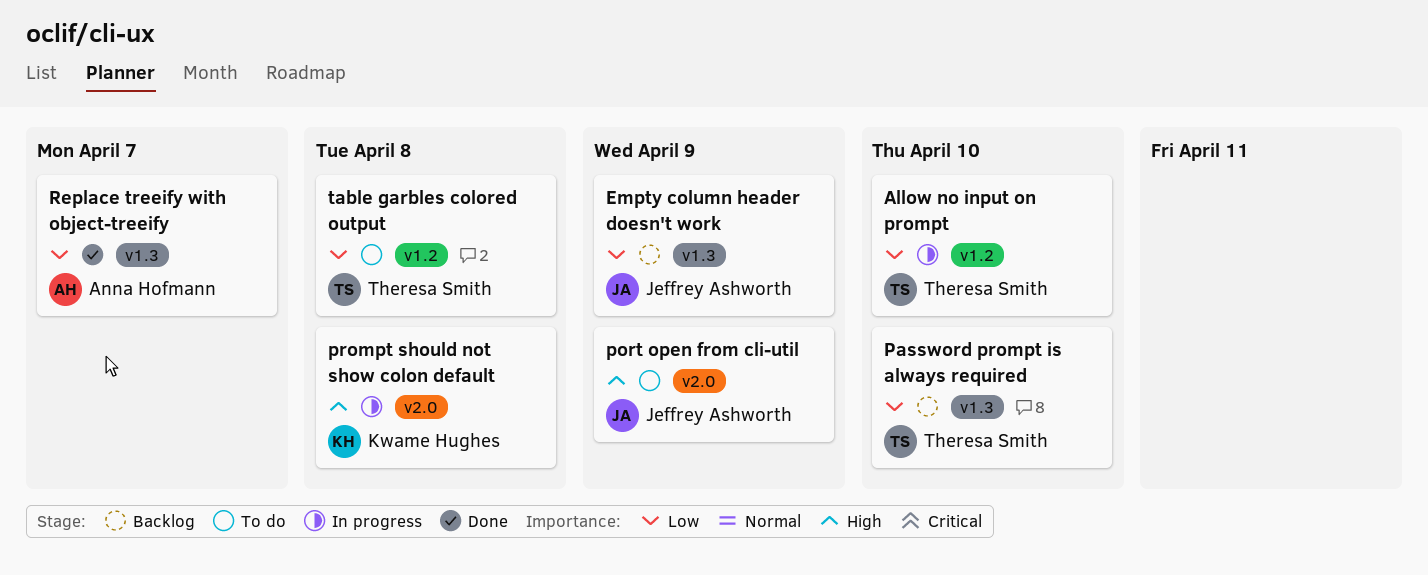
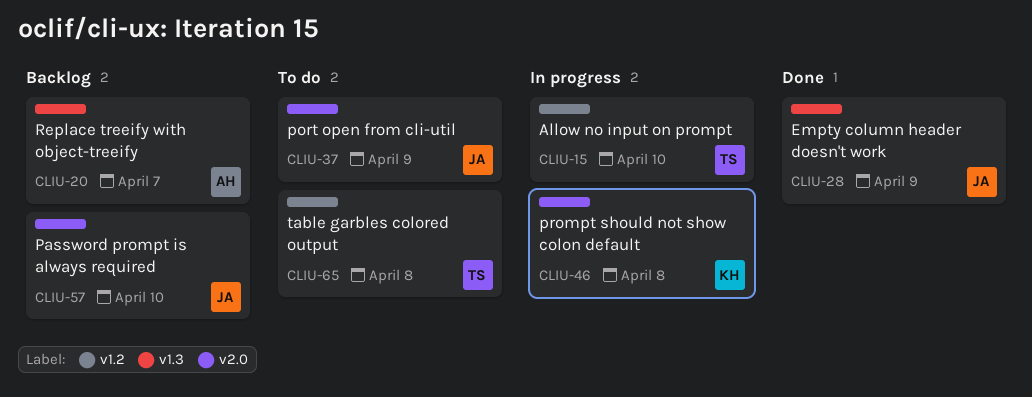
Empty column header doesn't work, status: Backlog -> Done
Password prompt is always required, owner: Theresa Smith -> Jeffrey Ashworth
Password prompt is always required, label: v1.3 -> v2.0
Replace treeify with object-treeify, status: Done -> Backlog

